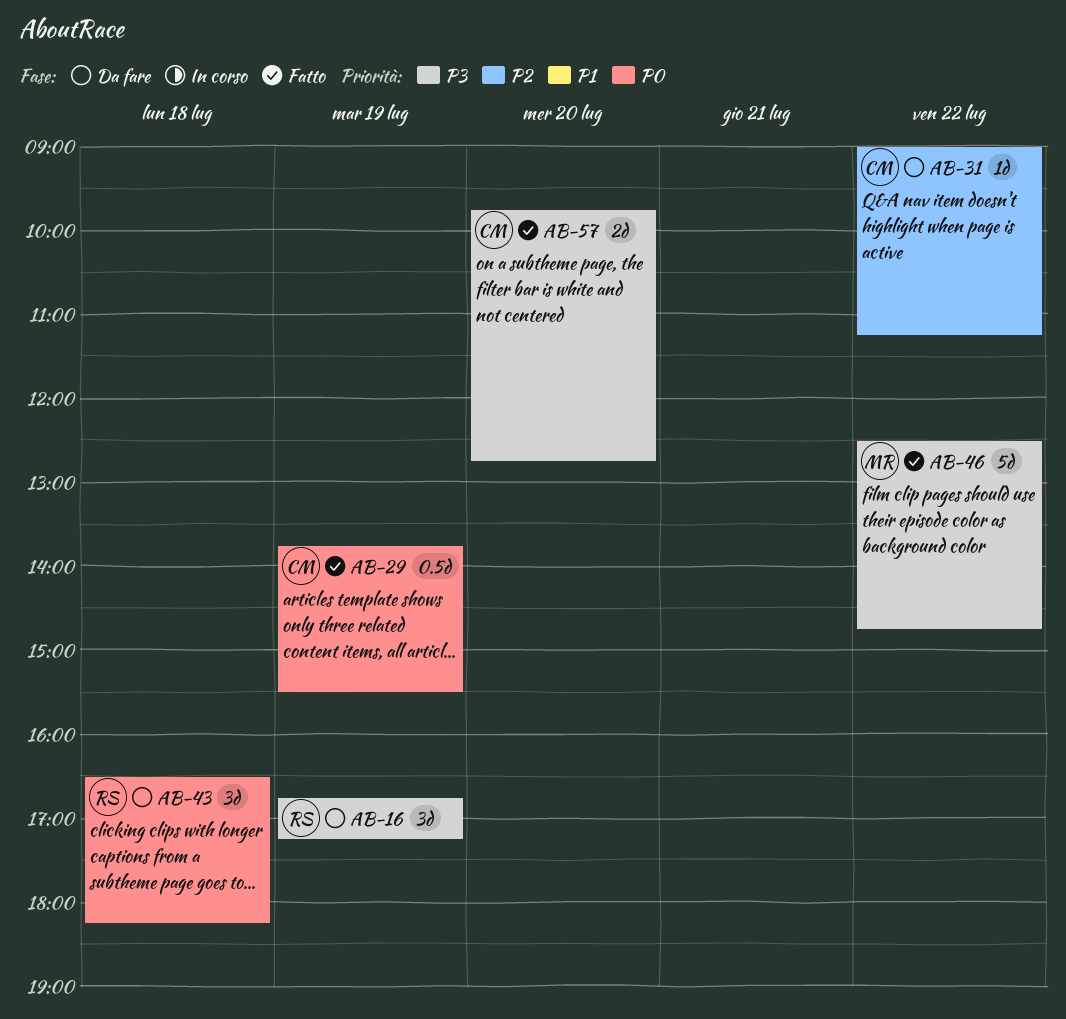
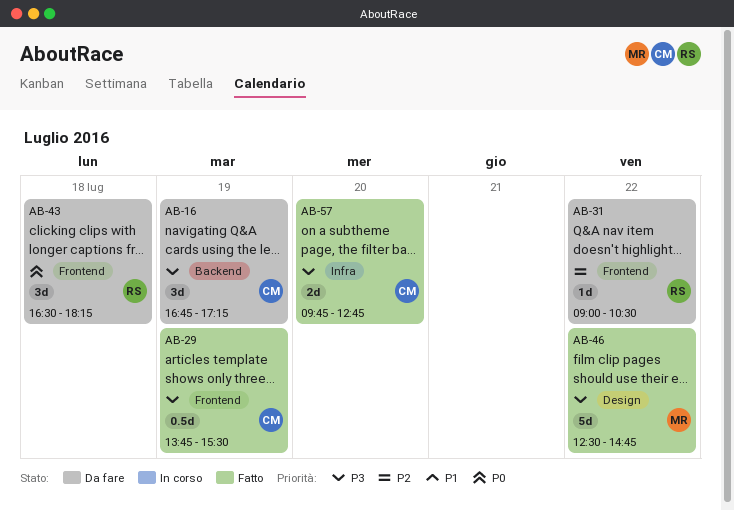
AB-16, owner: RS -> CM
AB-29, priority: P0 -> P3
AB-31, owner: CM -> RS
AB-31, ends: 11:15 -> 10:30

